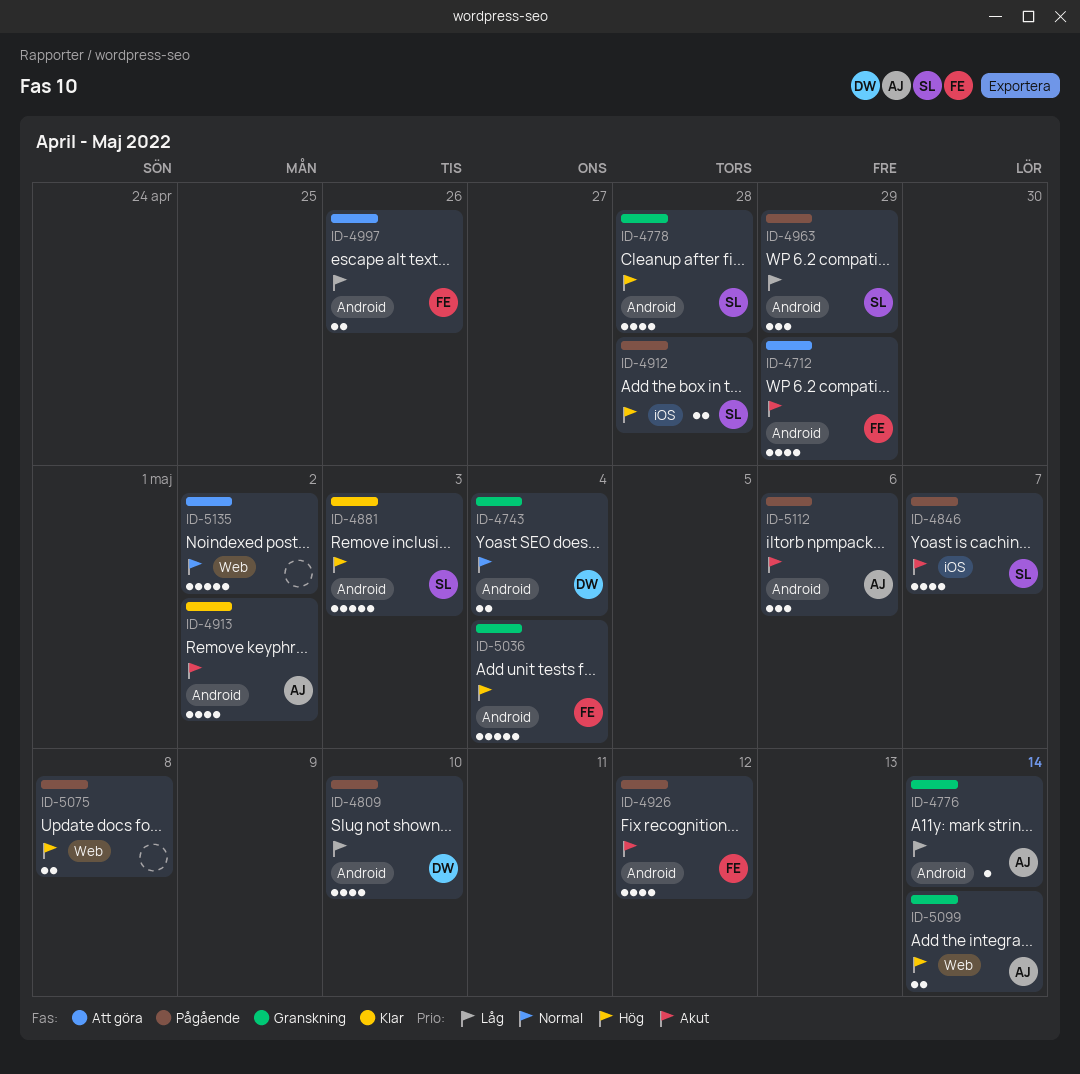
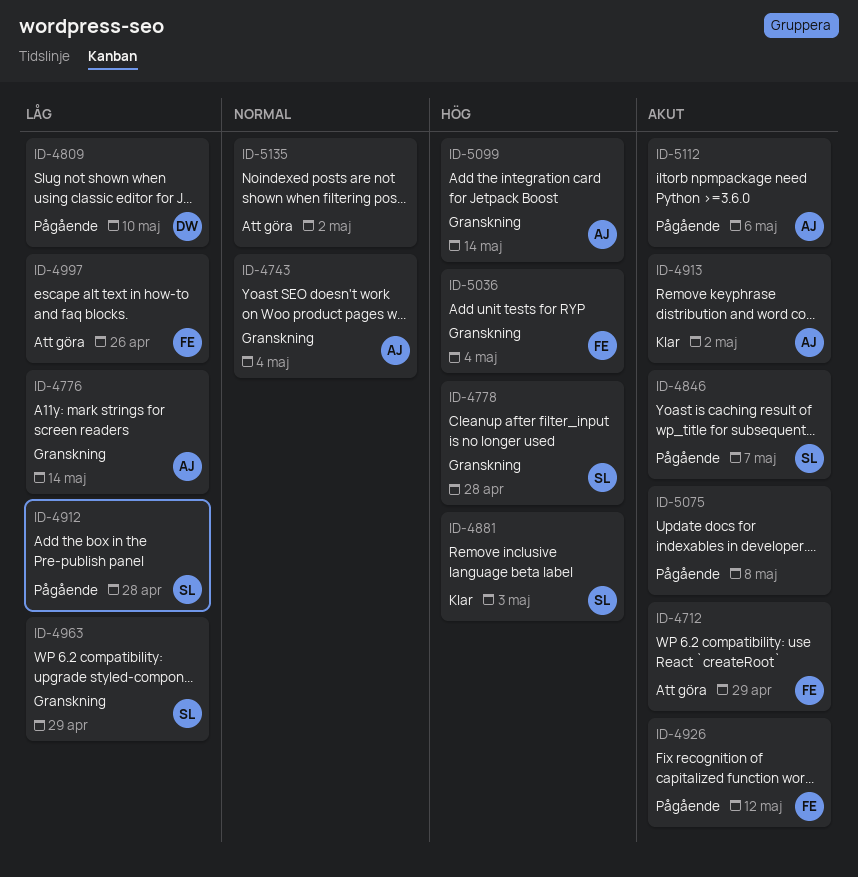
ID-4743, owner: DW -> AJ
ID-4912, priority: Hög -> Låg
ID-4963, status: Pågående -> Granskning
ID-5075, priority: Hög -> Akut

